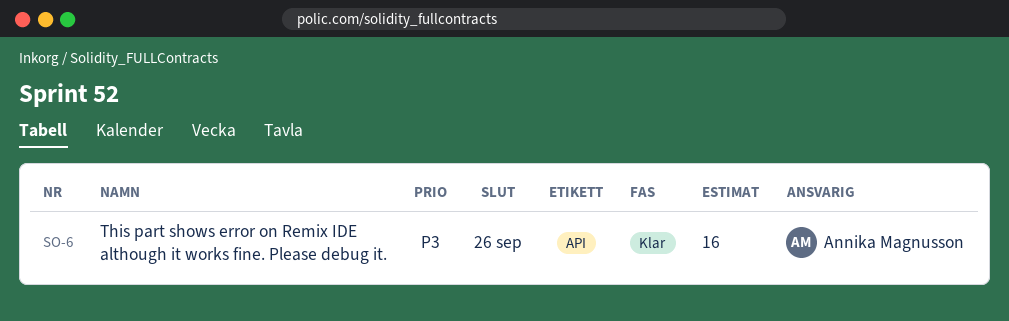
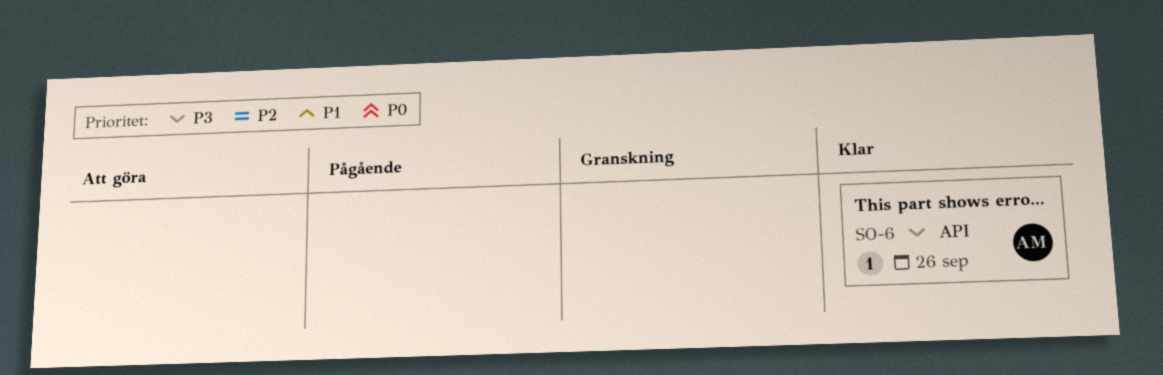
SO-6, estimate: 16 -> 1

